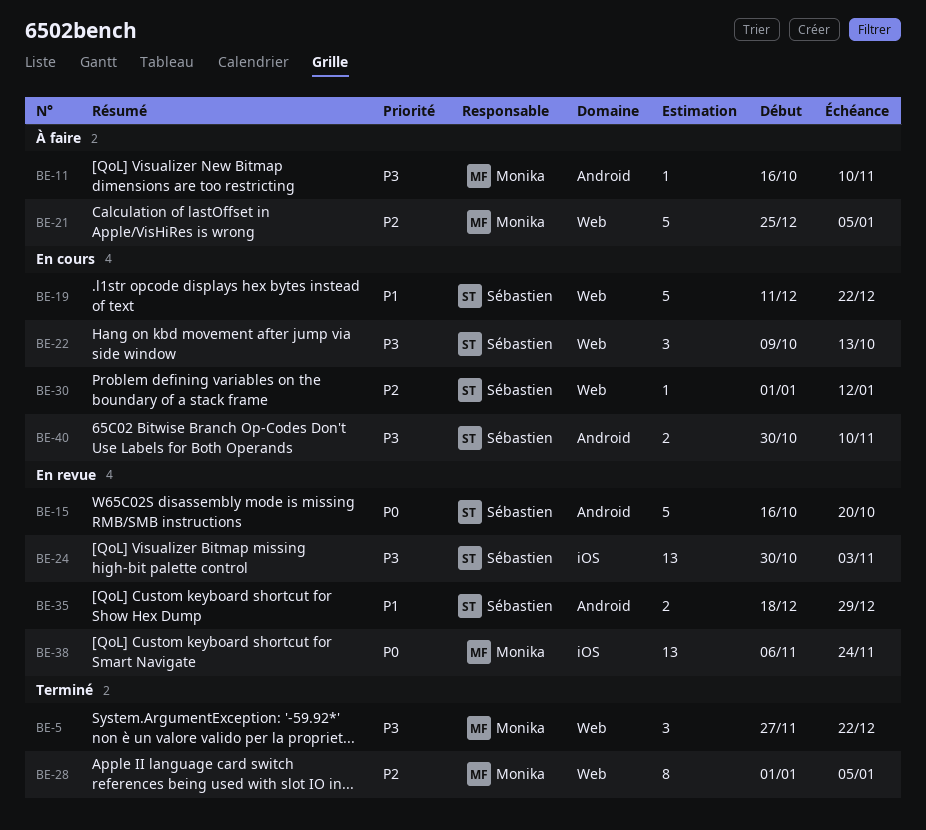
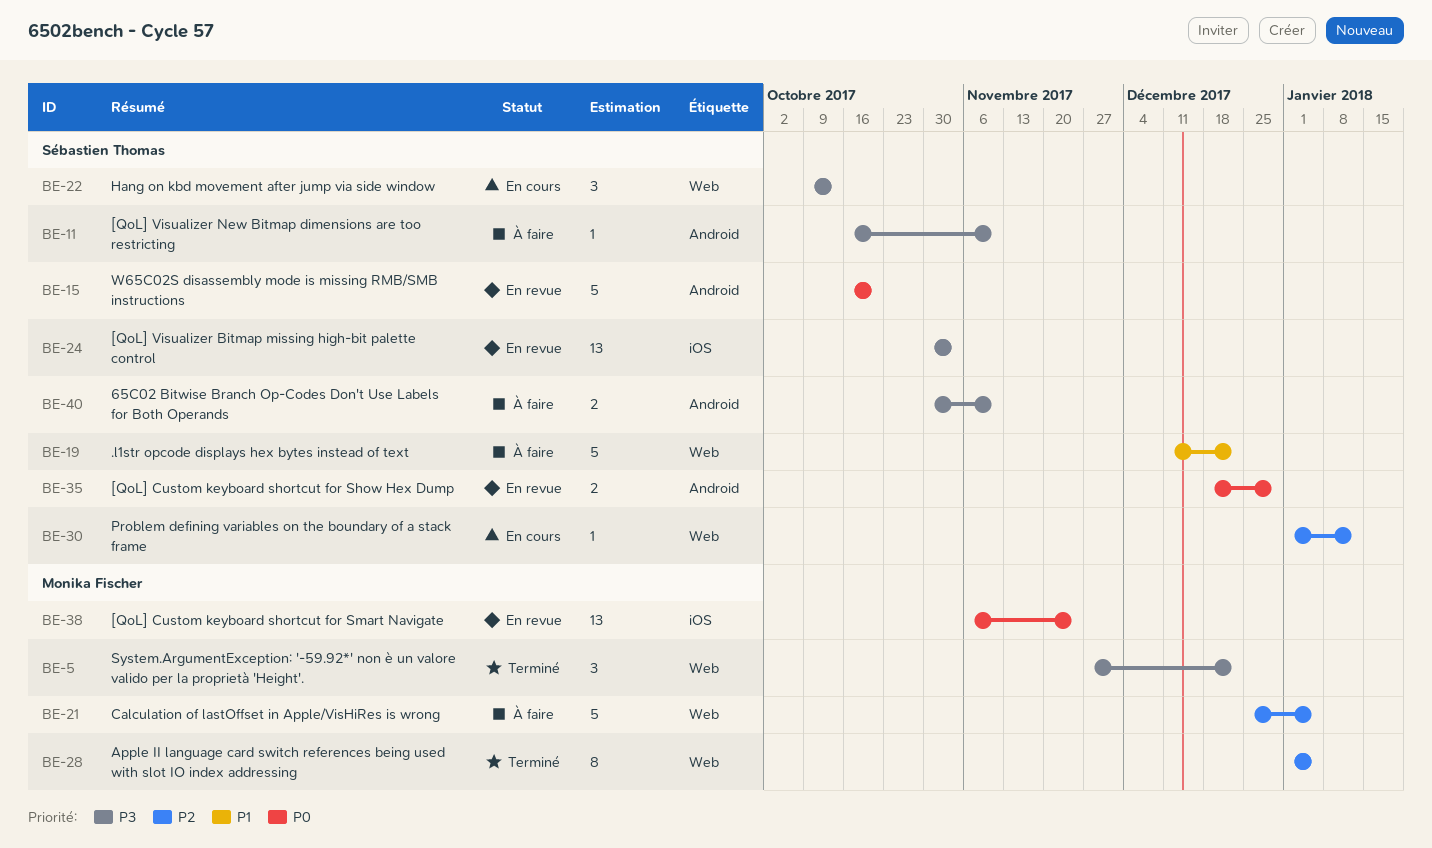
BE-11, owner: Monika Fischer -> Sébastien Thomas
BE-19, status: En cours -> À faire
BE-35, priority: P1 -> P0
BE-40, status: En cours -> À faire

